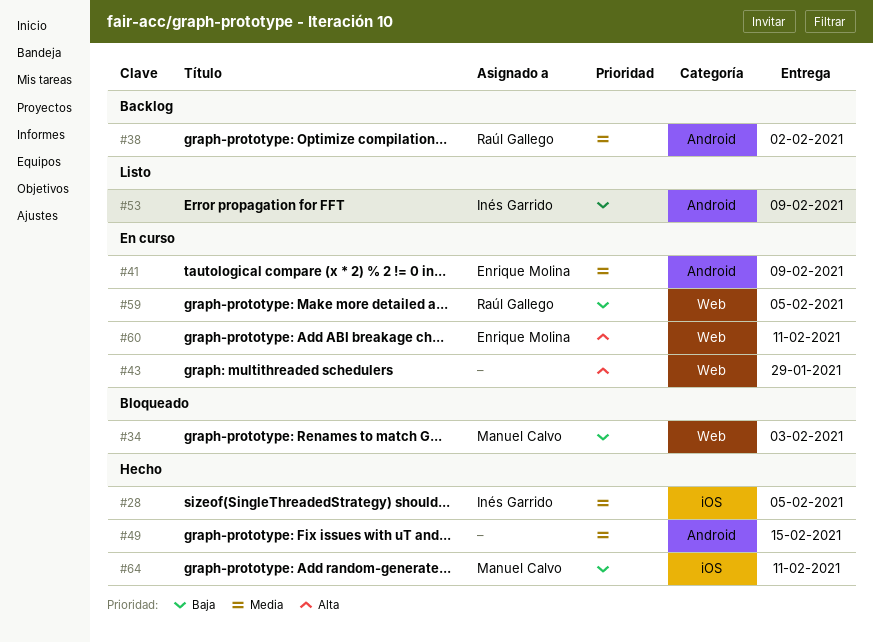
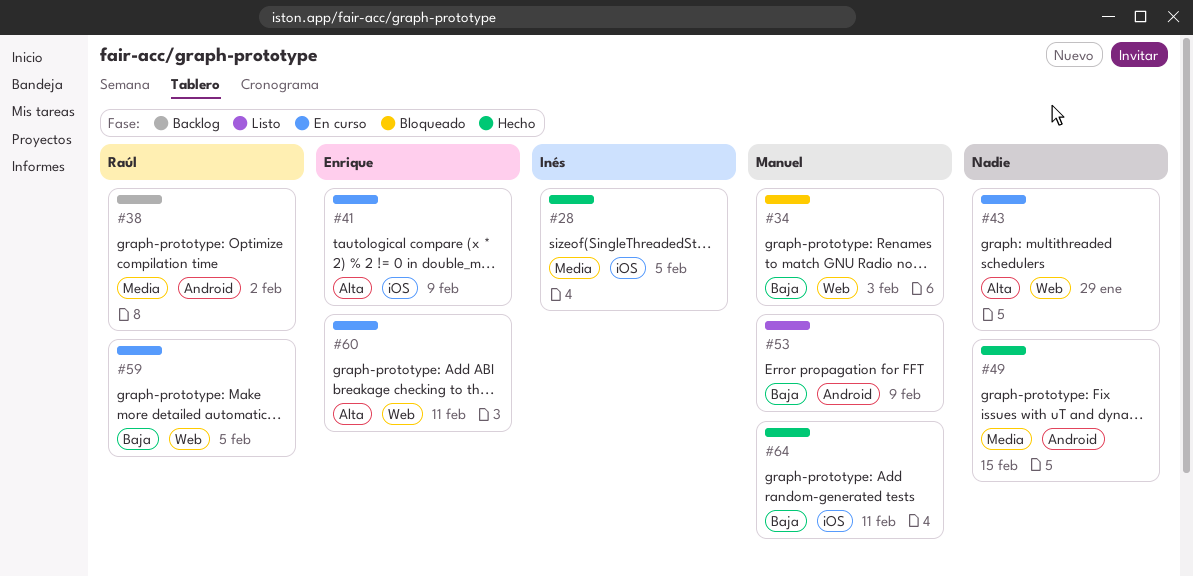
#41, priority: Media -> Alta
#41, label: Android -> iOS
#53, owner: Inés Garrido -> Manuel Calvo

